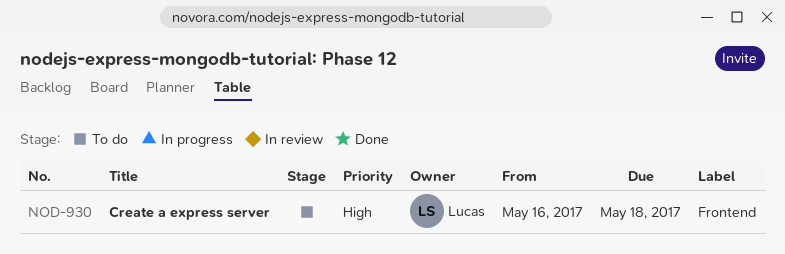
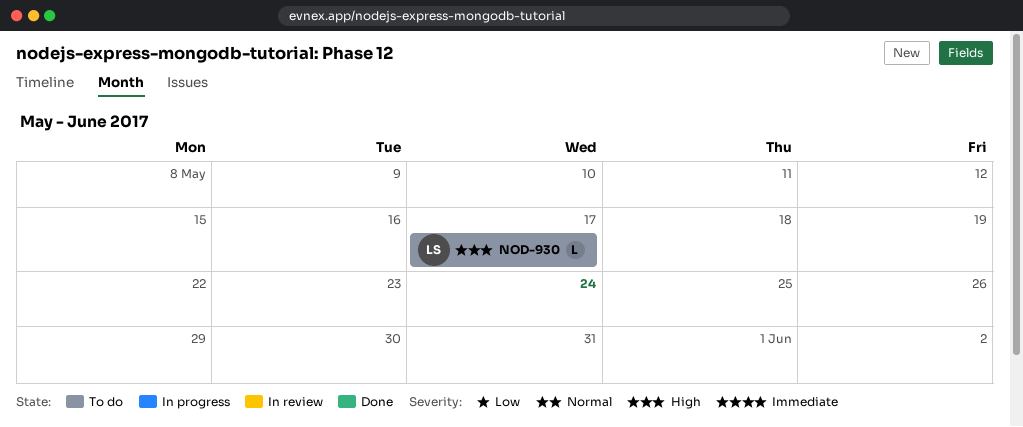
NOD-930, start: May 16 -> May 17
NOD-930, due: May 18 -> May 17

